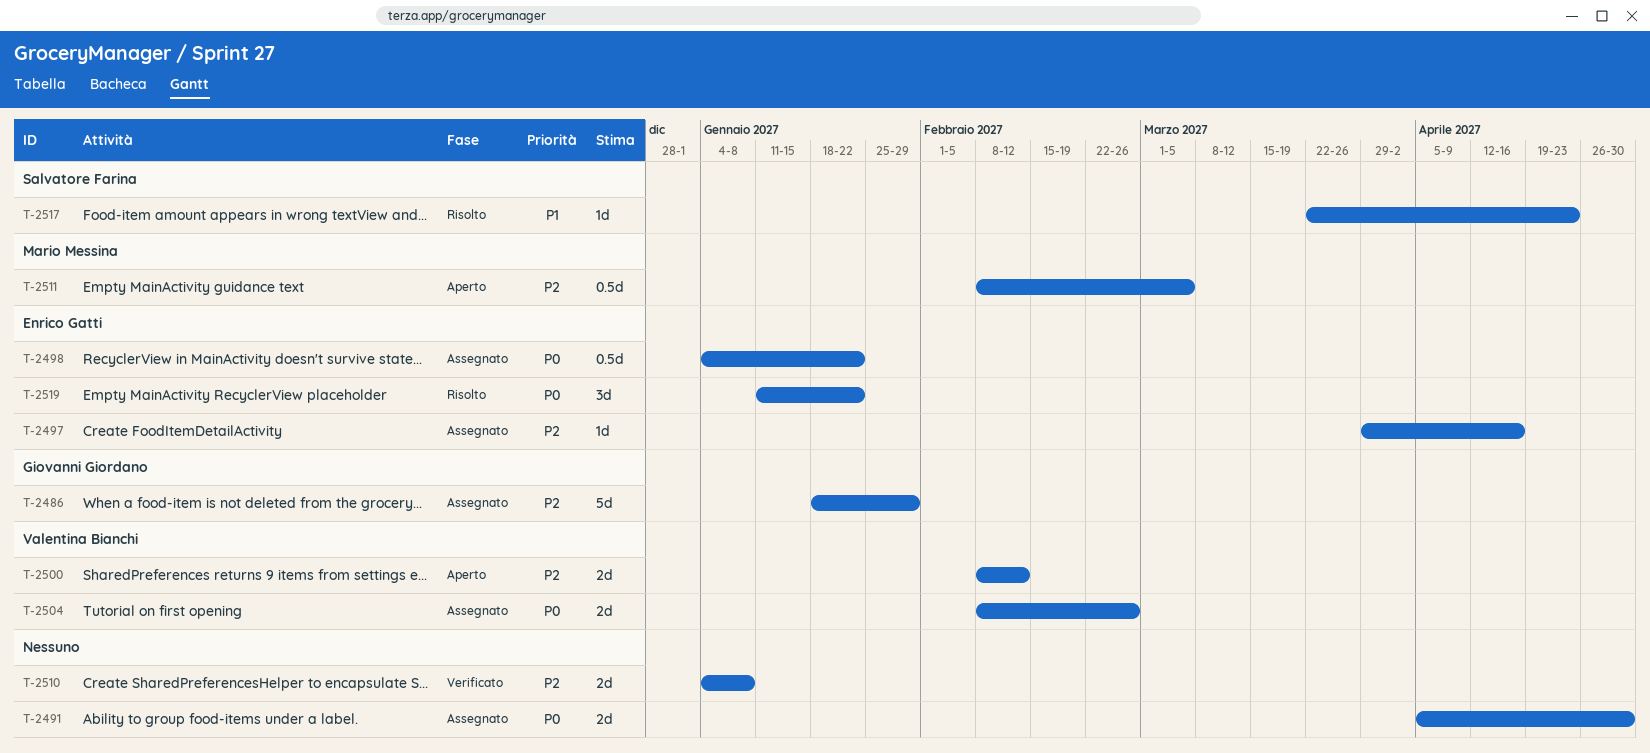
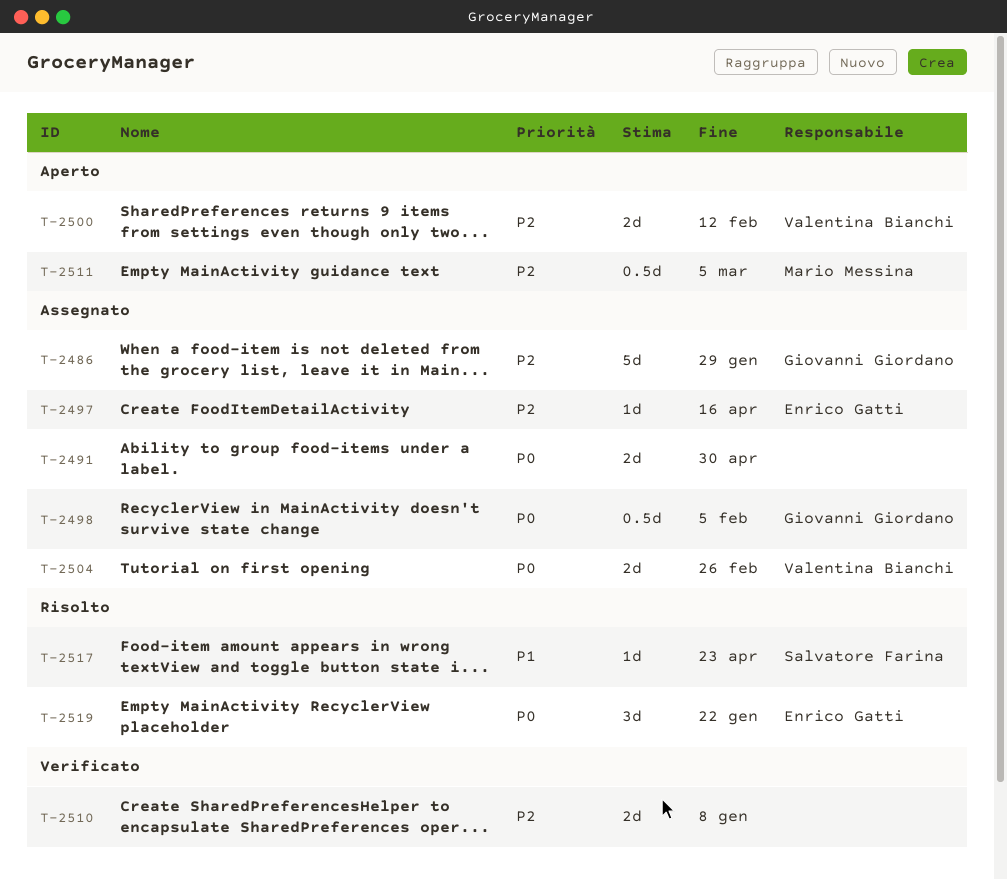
T-2498, owner: Enrico Gatti -> Giovanni Giordano
T-2498, due: Jan 22 -> Feb 5

